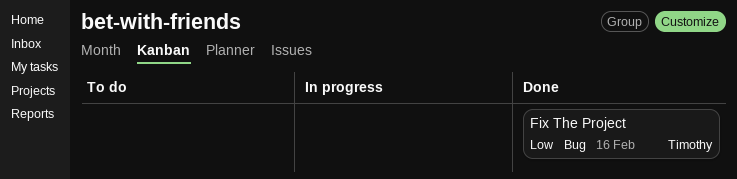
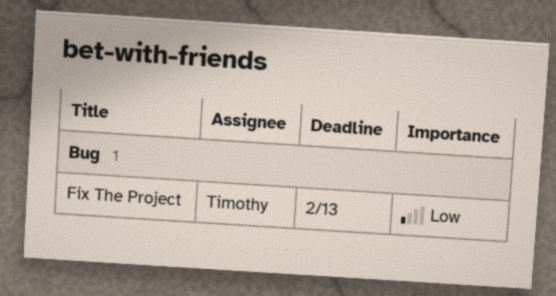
Fix The Project, due: Feb 16 -> Feb 13

